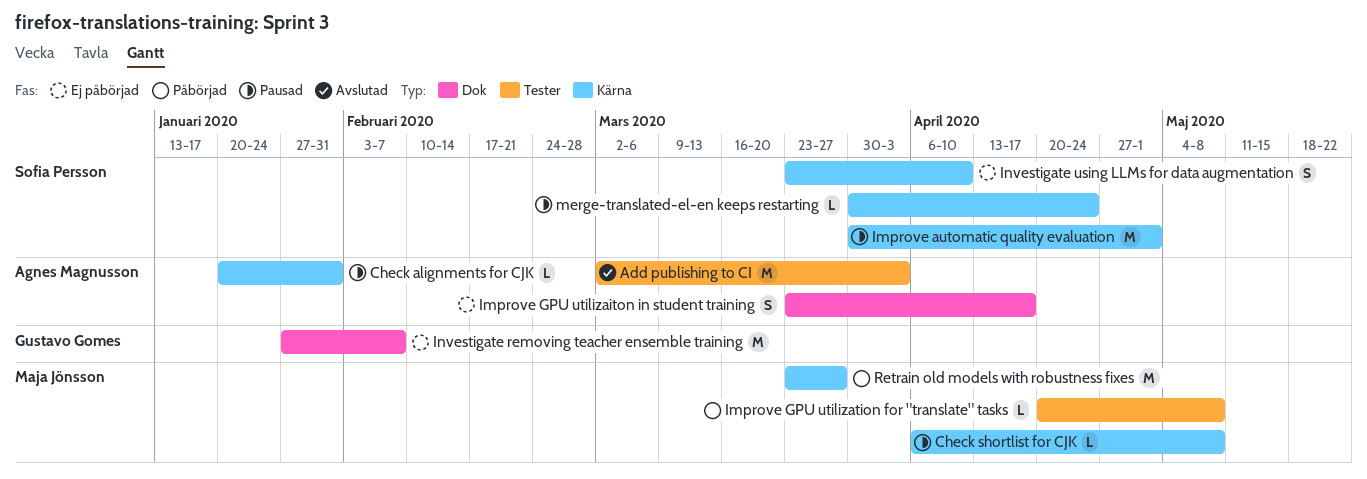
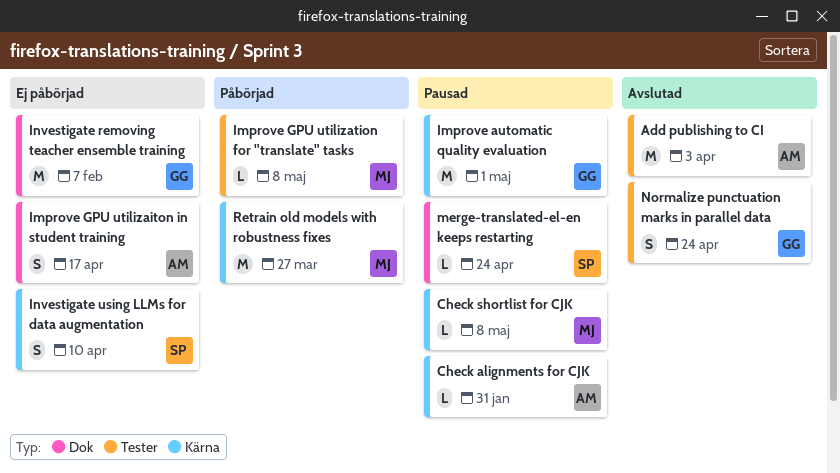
Improve automatic quality evaluation, owner: Sofia Persson -> Gustavo Gomes
merge-translated-el-en keeps restarting, label: Kärna -> Dok
Normalize punctuation marks in parallel data: none -> present

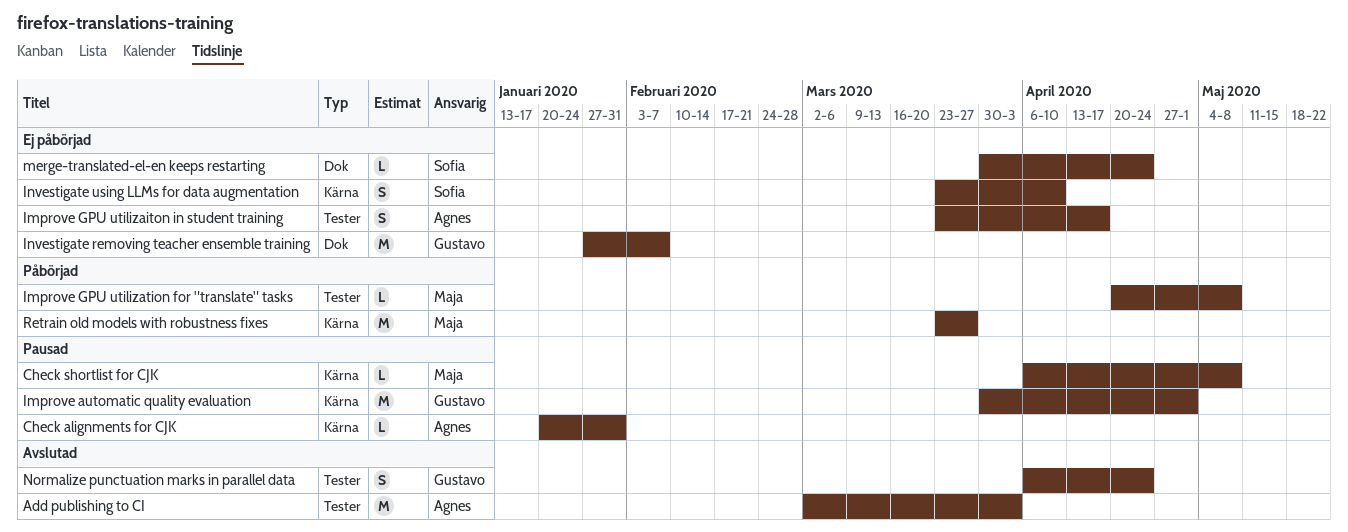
Improve GPU utilizaiton in student training, label: Dok -> Tester
merge-translated-el-en keeps restarting, status: Pausad -> Ej påbörjad

